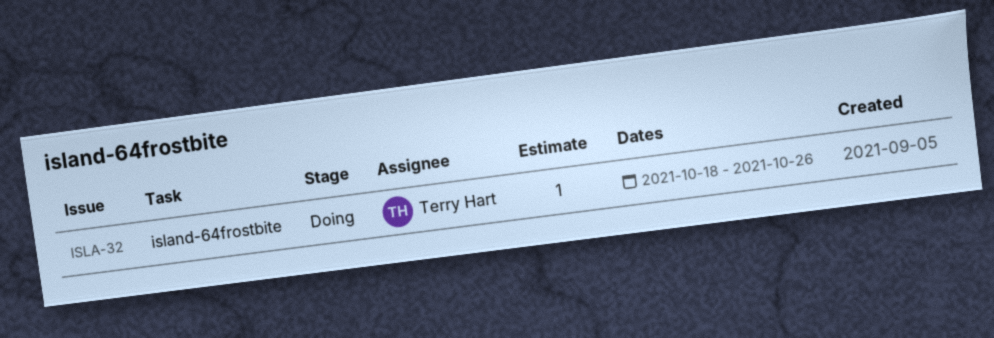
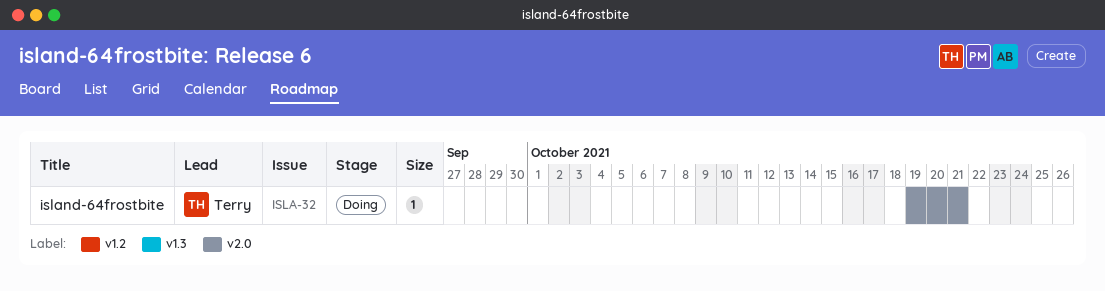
ISLA-32, start: Oct 18 -> Oct 19
ISLA-32, due: Oct 26 -> Oct 21

